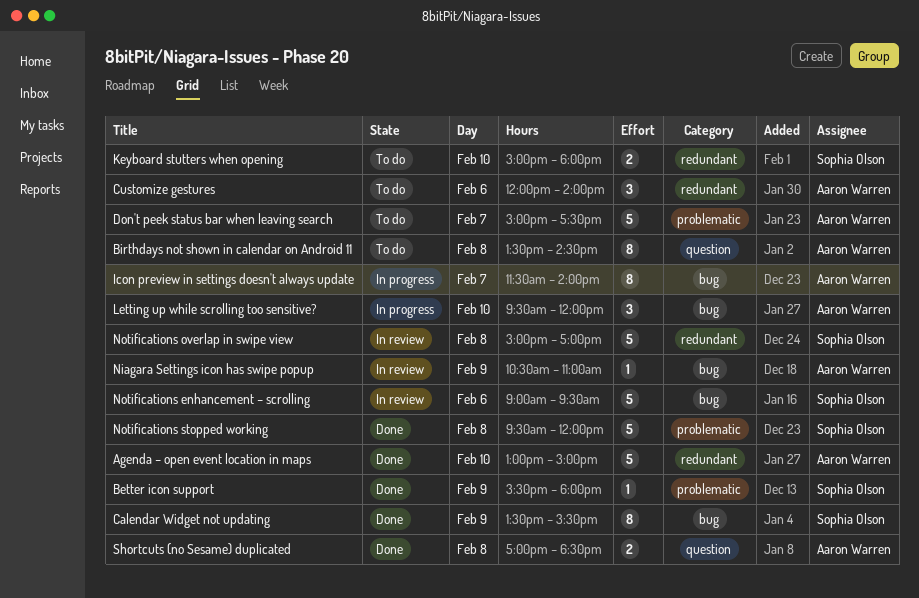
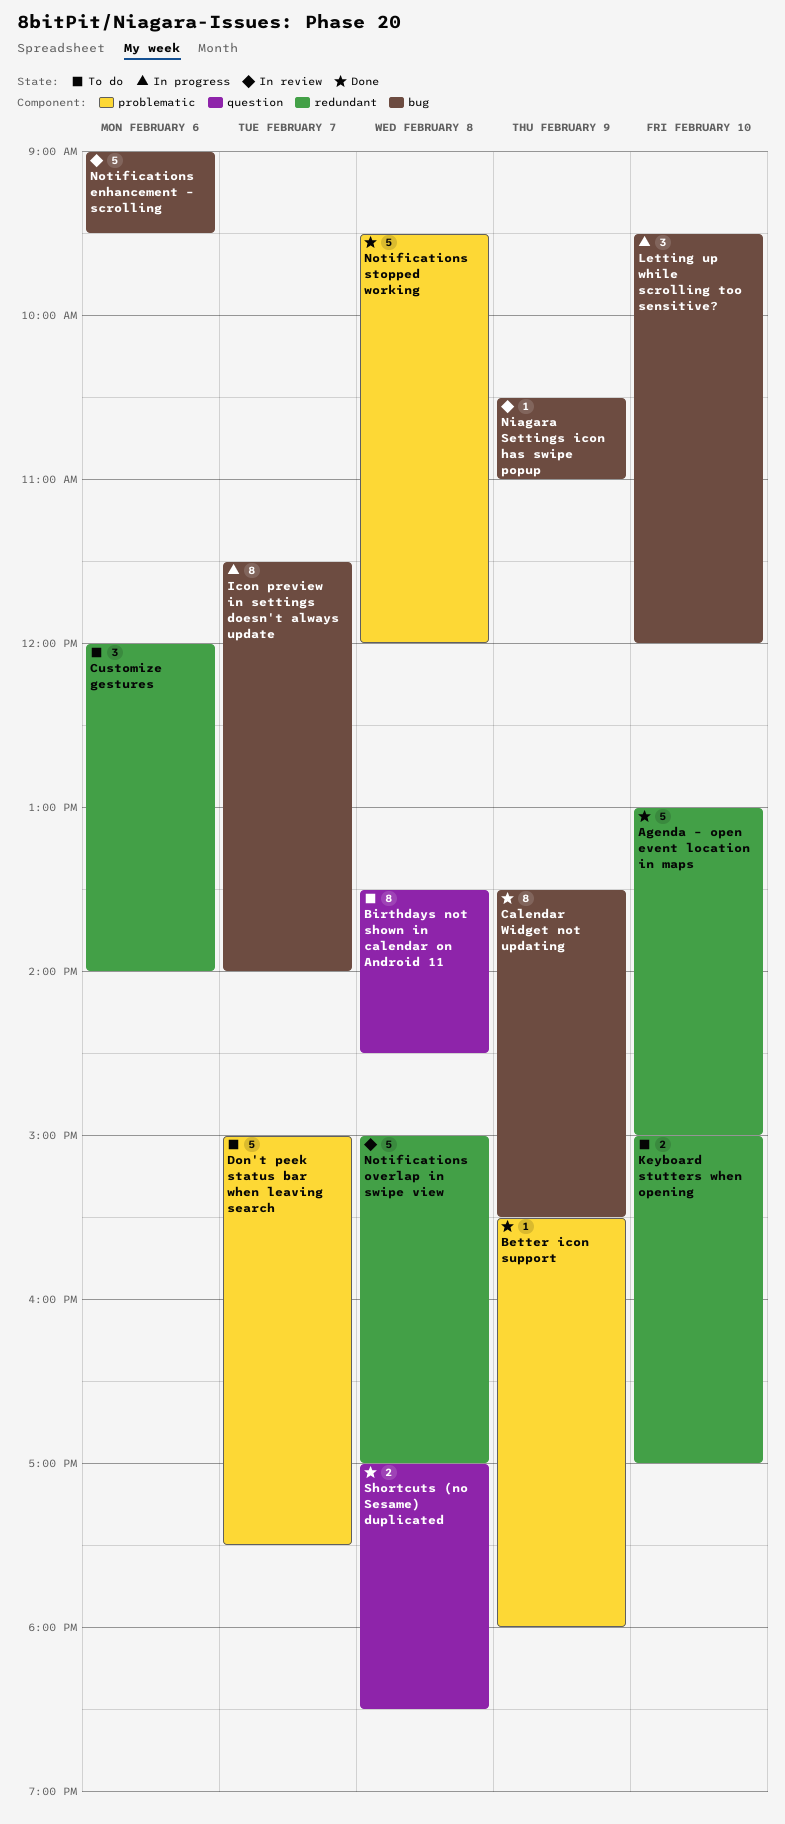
Keyboard stutters when opening, ends: 18:00 -> 17:00

